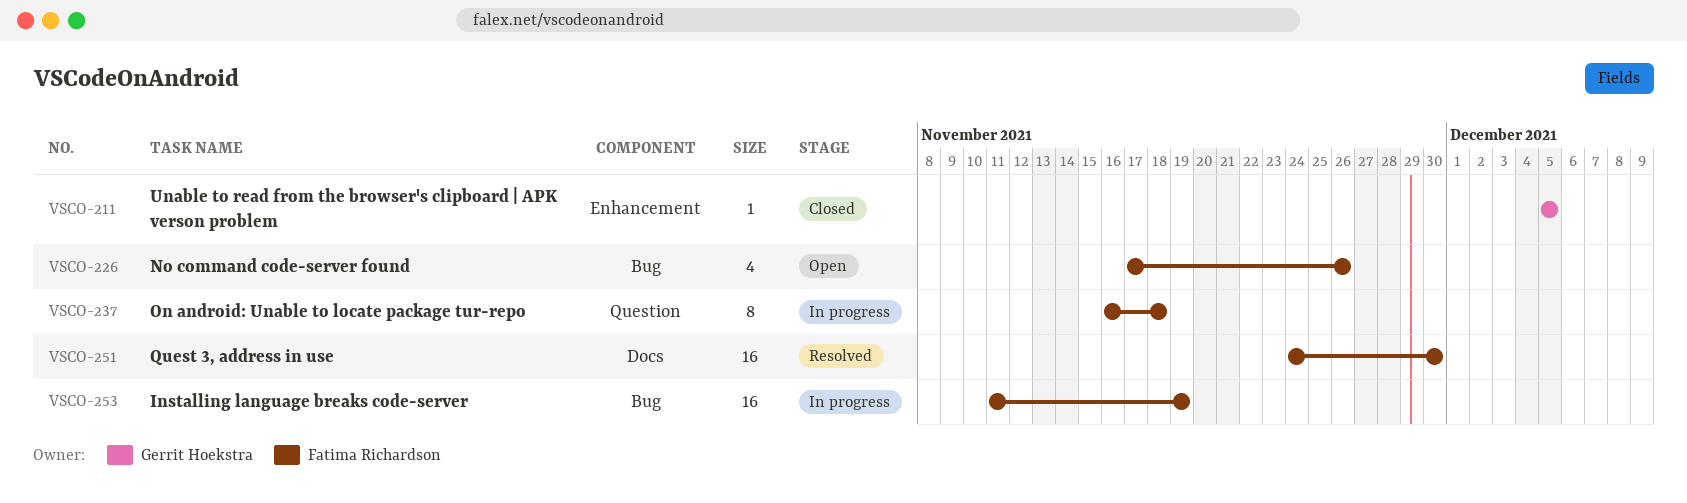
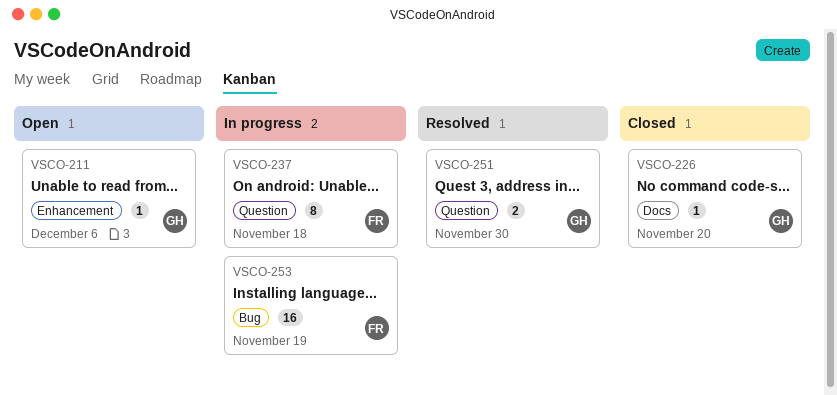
VSCO-211, status: Closed -> Open
VSCO-211, due: Dec 5 -> Dec 6
VSCO-226, status: Open -> Closed
VSCO-226, owner: Fatima Richardson -> Gerrit Hoekstra
VSCO-226, label: Bug -> Docs
VSCO-226, estimate: 4 -> 1
VSCO-226, due: Nov 26 -> Nov 20
VSCO-251, owner: Fatima Richardson -> Gerrit Hoekstra
VSCO-251, label: Docs -> Question
VSCO-251, estimate: 16 -> 2

